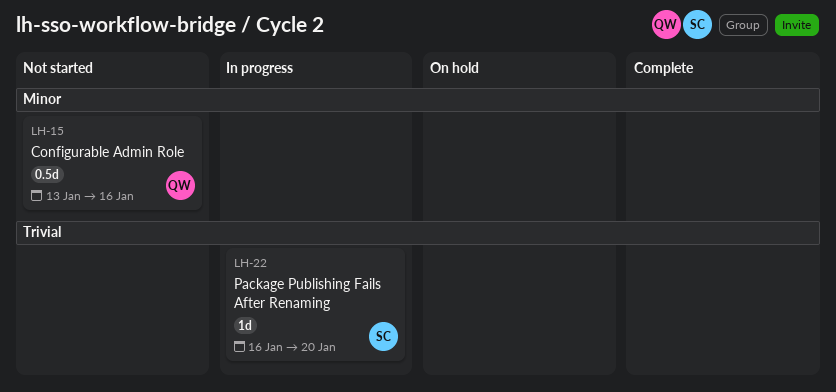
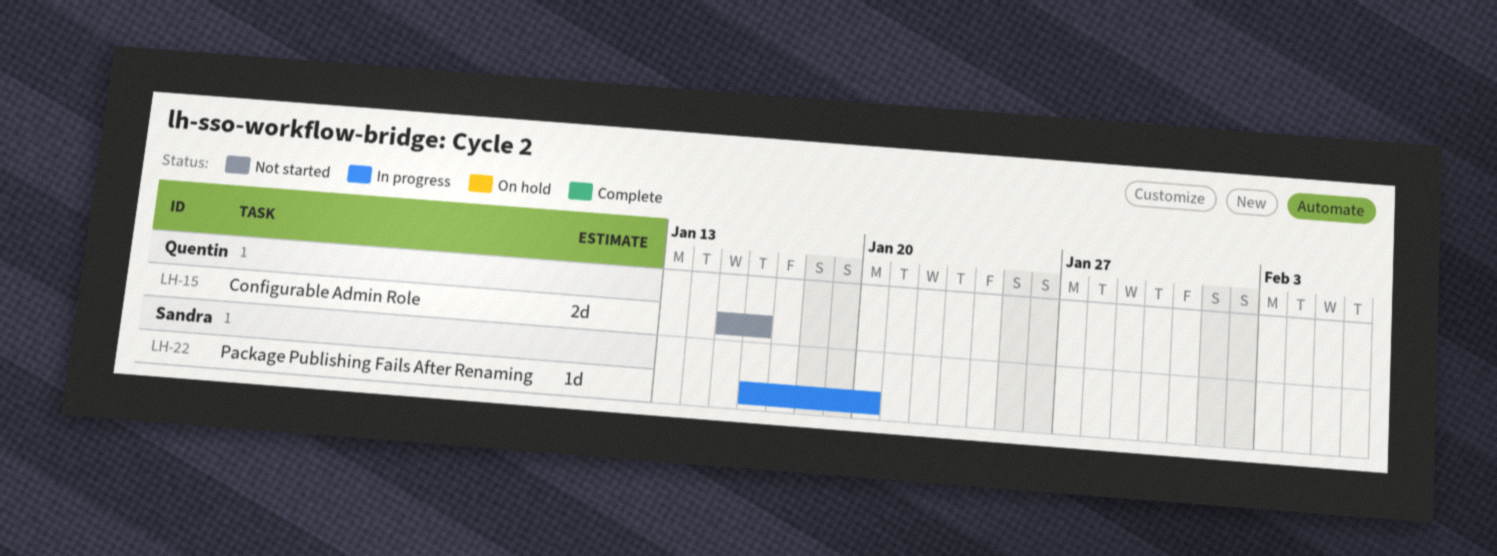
LH-15, estimate: 0.5d -> 2d
LH-15, start: Jan 13 -> Jan 15

